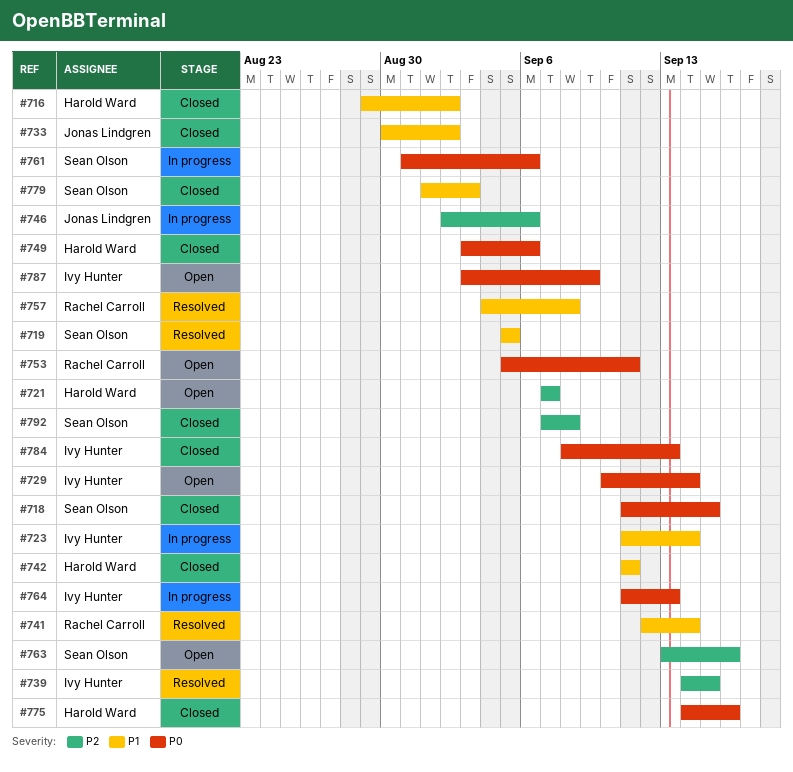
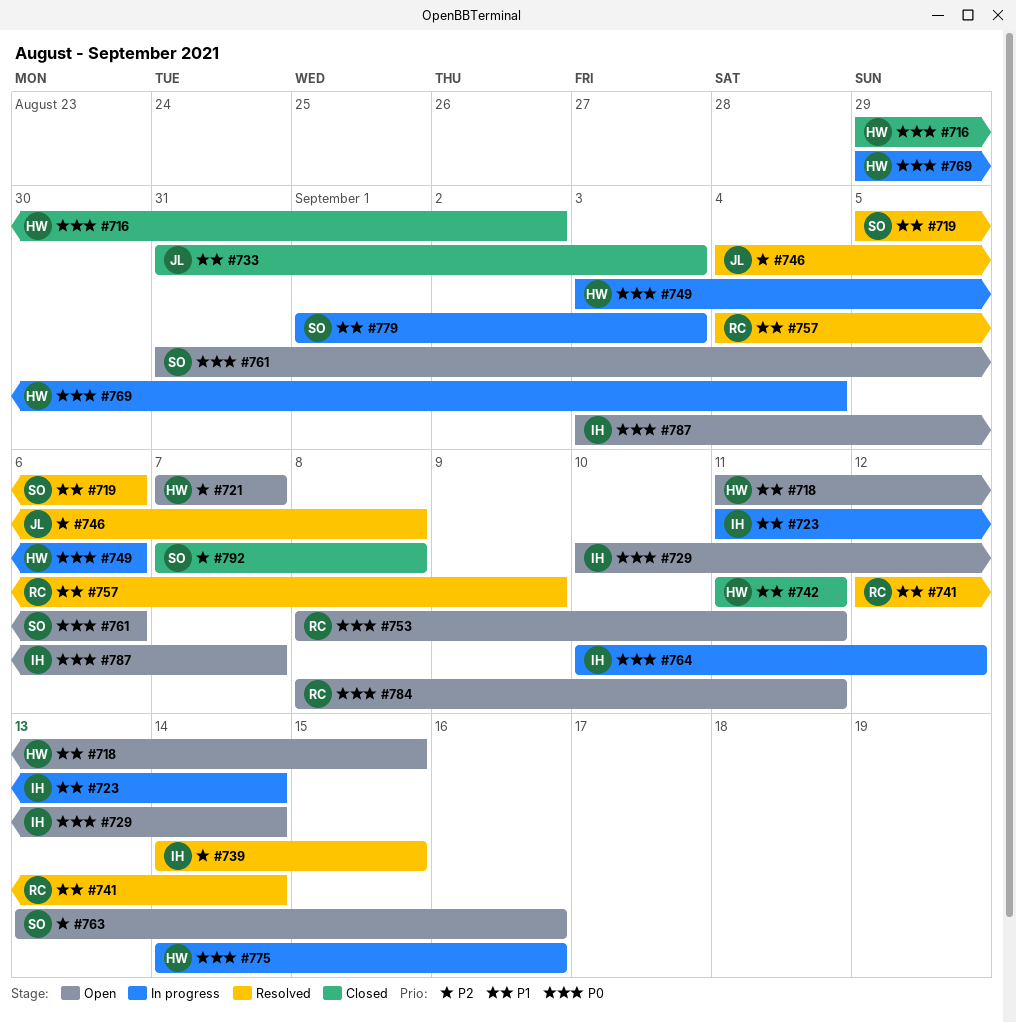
#716, priority: P1 -> P0
#718, status: Closed -> Open
#718, owner: Sean Olson -> Harold Ward
#718, priority: P0 -> P1
#719, due: Sep 5 -> Sep 6
#733, start: Aug 30 -> Aug 31
#733, due: Sep 2 -> Sep 3
#746, status: In progress -> Resolved
#746, start: Sep 2 -> Sep 4
#746, due: Sep 6 -> Sep 8
#749, status: Closed -> In progress
#753, start: Sep 5 -> Sep 8
#757, due: Sep 8 -> Sep 9
#761, status: In progress -> Open
#764, start: Sep 11 -> Sep 10
#764, due: Sep 13 -> Sep 12
#769: none -> present
#775, status: Closed -> In progress
#779, status: Closed -> In progress
#784, status: Closed -> Open
#784, owner: Ivy Hunter -> Rachel Carroll
#784, due: Sep 13 -> Sep 11
#787, due: Sep 9 -> Sep 7

